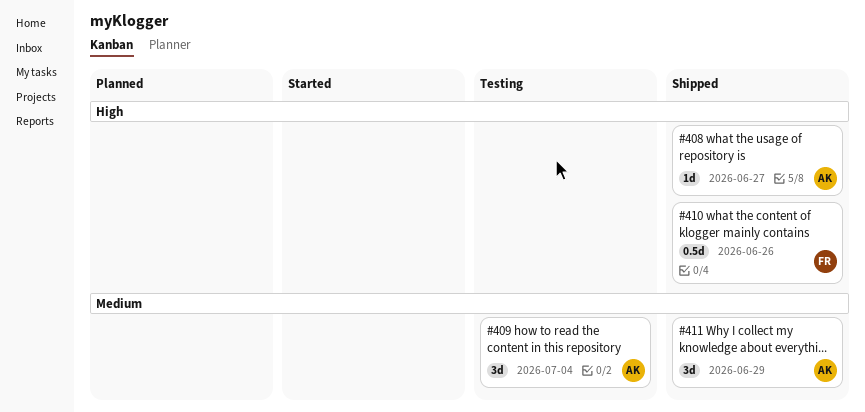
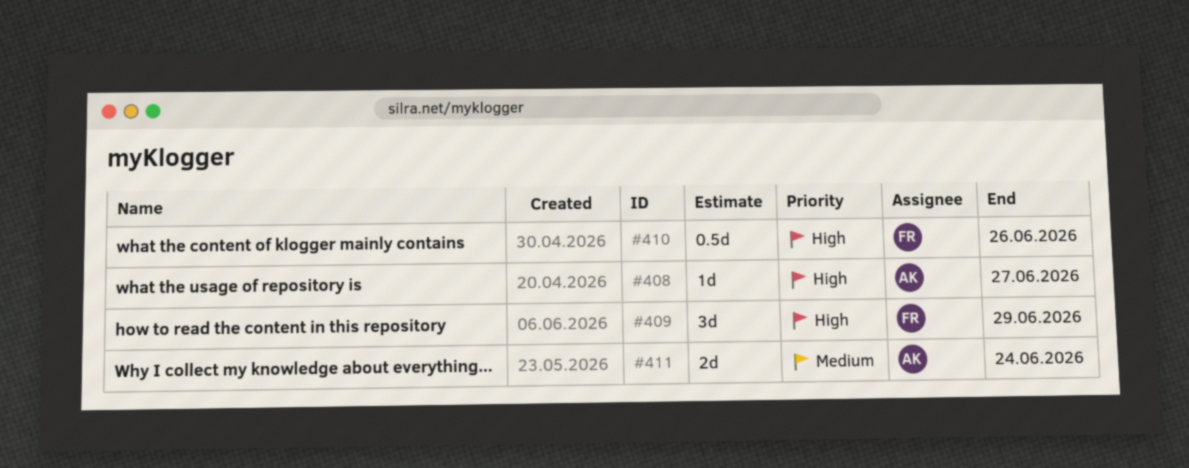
#409, owner: AK -> FR
#409, priority: Medium -> High
#409, due: Jul 4 -> Jun 29
#411, estimate: 3d -> 2d
#411, due: Jun 29 -> Jun 24

